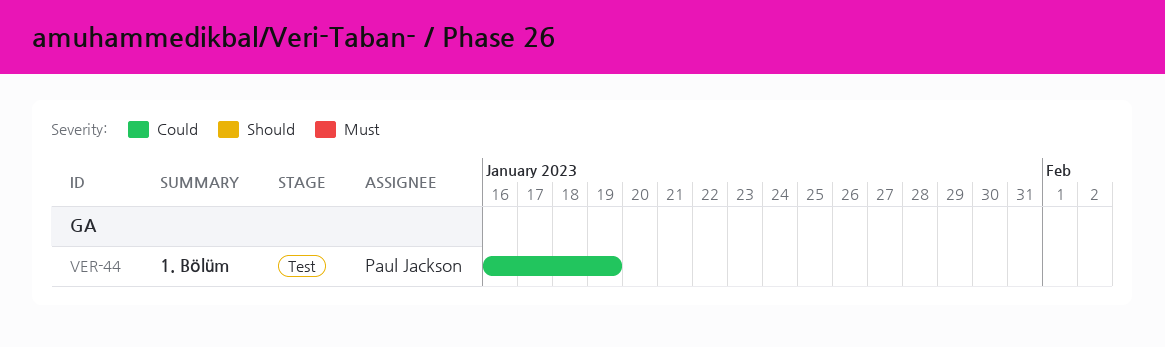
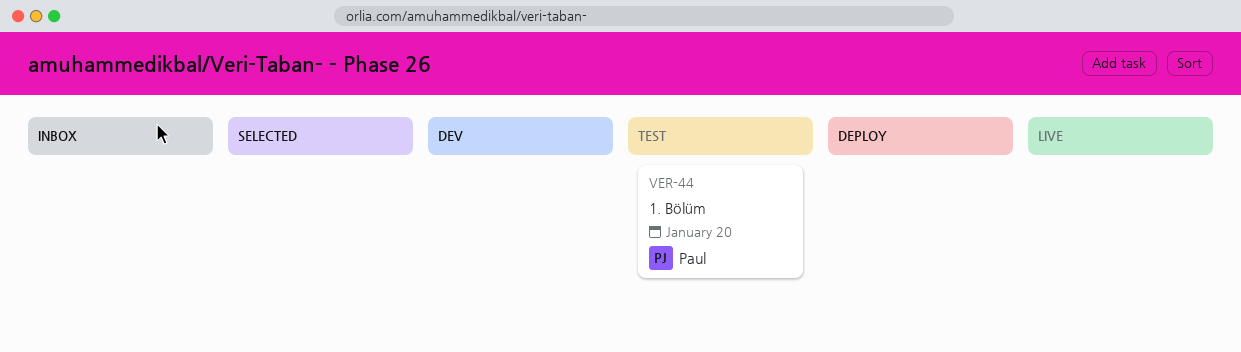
VER-44, due: Jan 19 -> Jan 20

